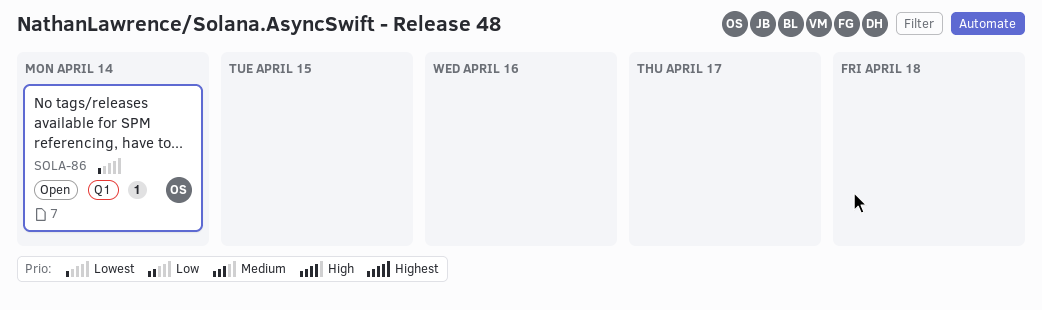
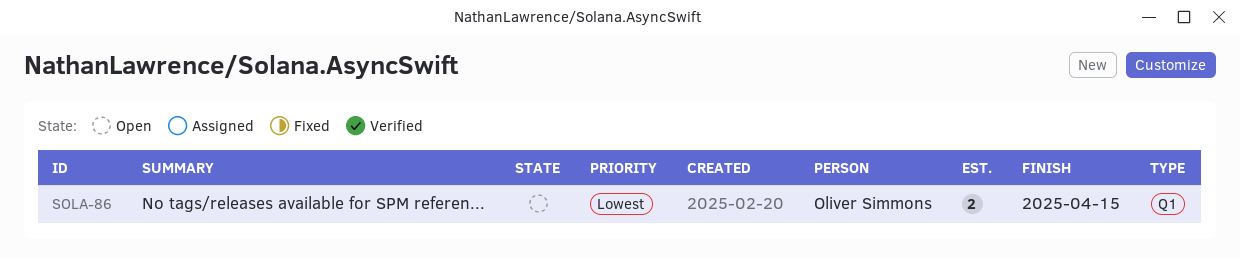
SOLA-86, estimate: 1 -> 2
SOLA-86, due: Apr 14 -> Apr 15

